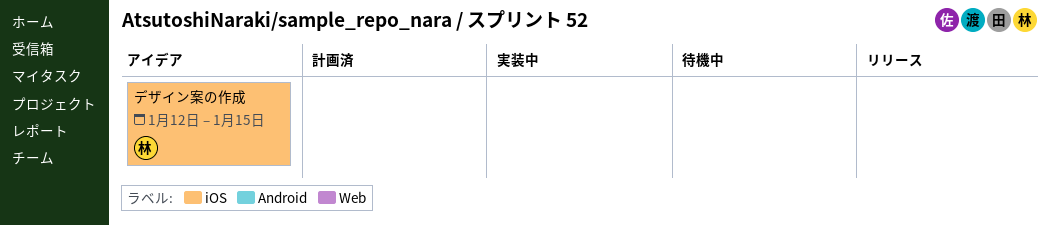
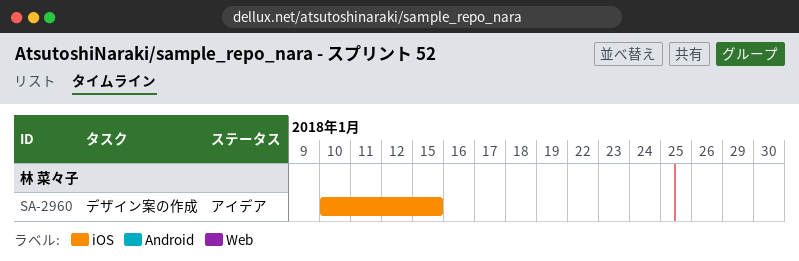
デザイン案の作成, start: Jan 12 -> Jan 10

